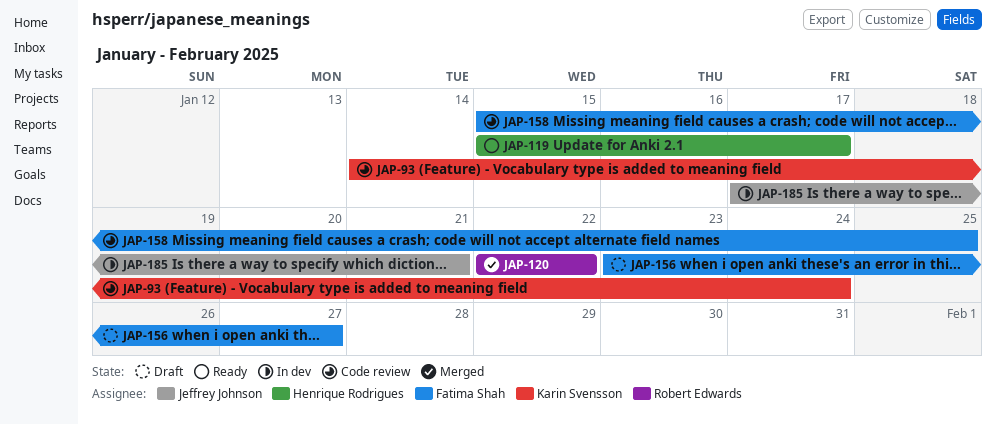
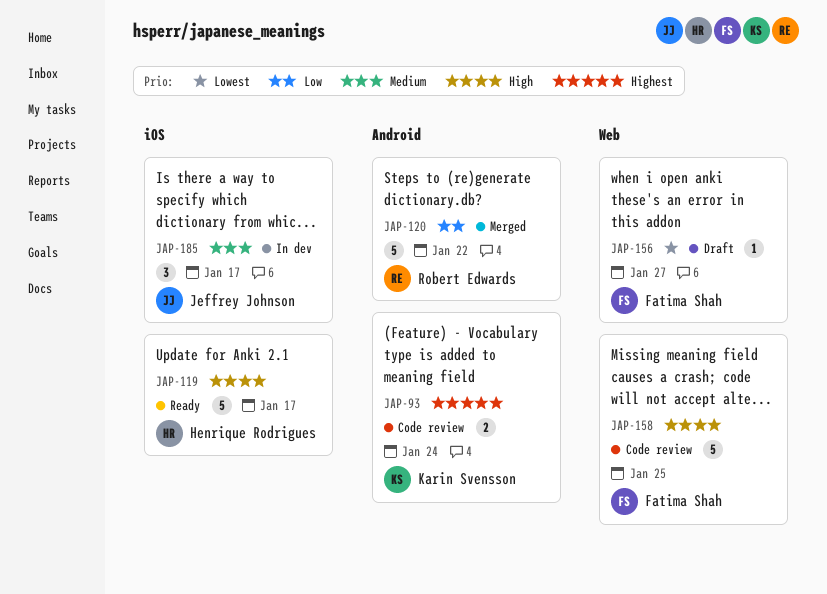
JAP-185, due: Jan 21 -> Jan 17

